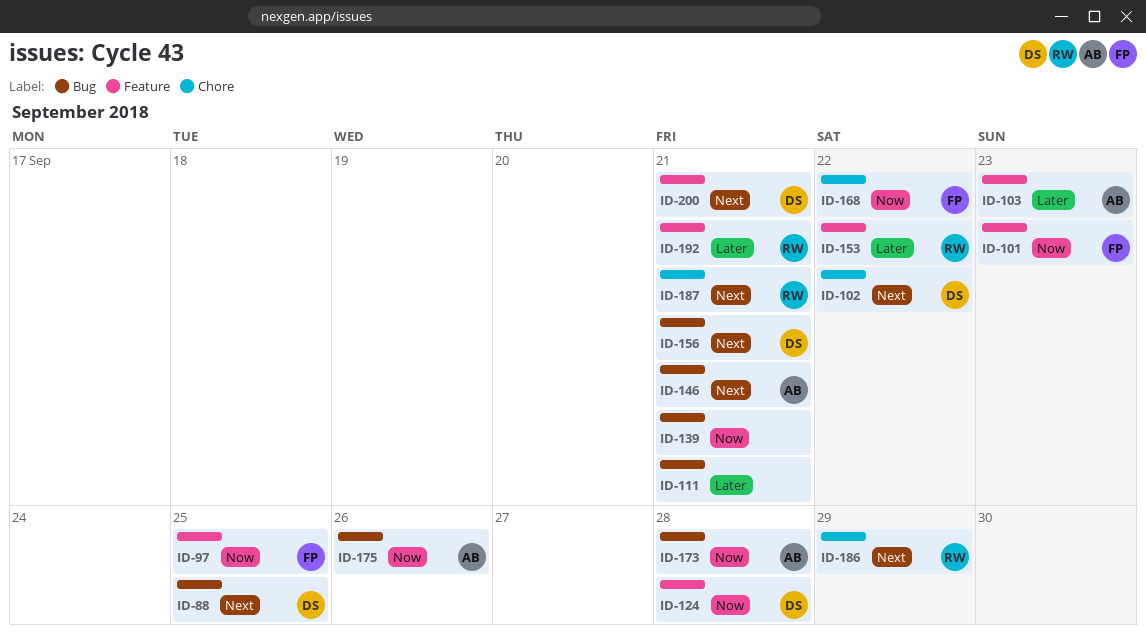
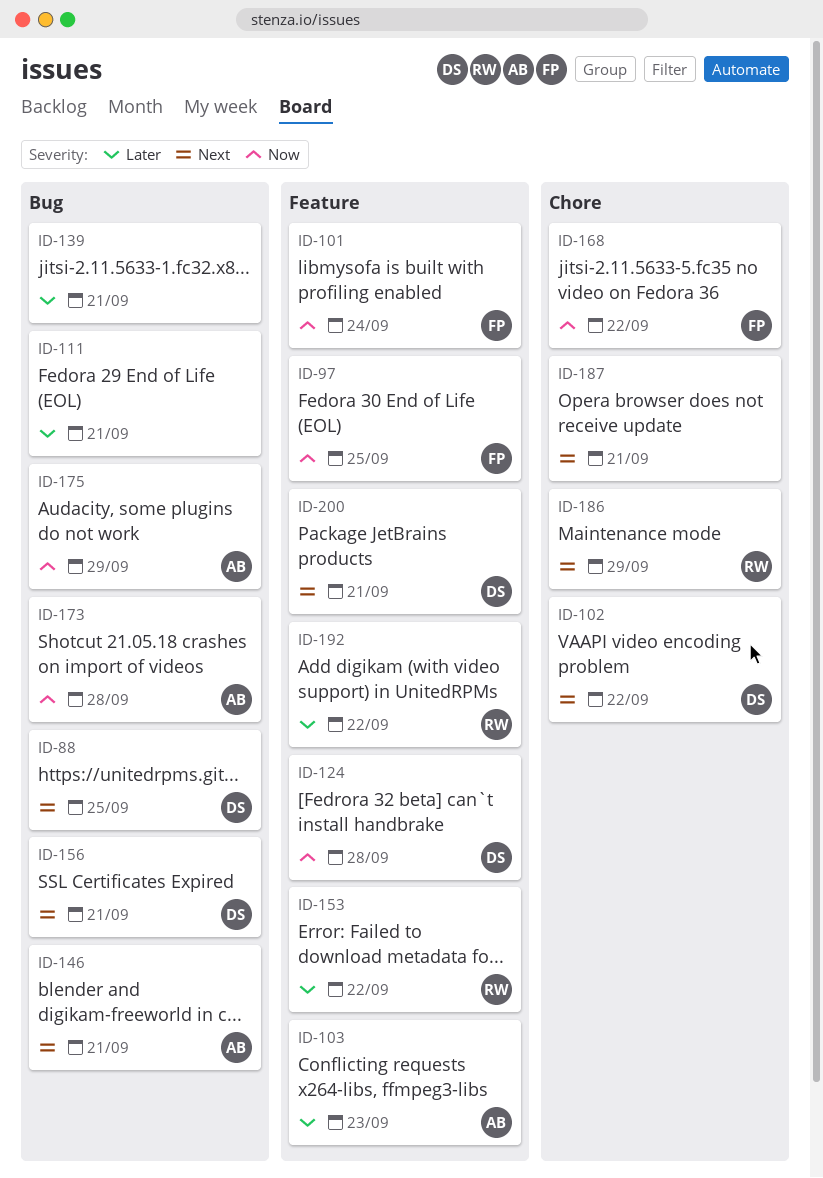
ID-101, due: Sep 23 -> Sep 24
ID-139, priority: Now -> Later
ID-175, due: Sep 26 -> Sep 29
ID-187, owner: RW -> none
ID-192, due: Sep 21 -> Sep 22

